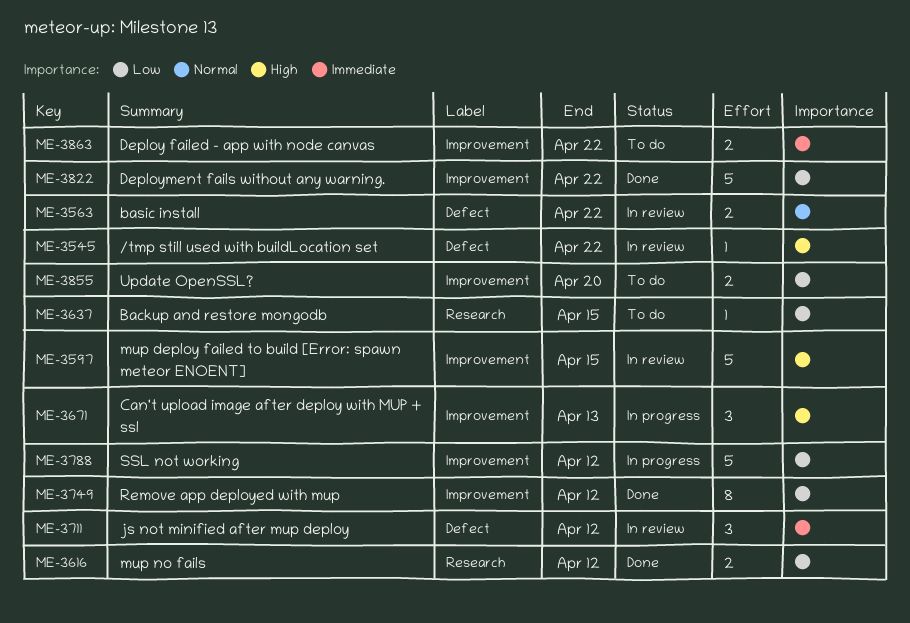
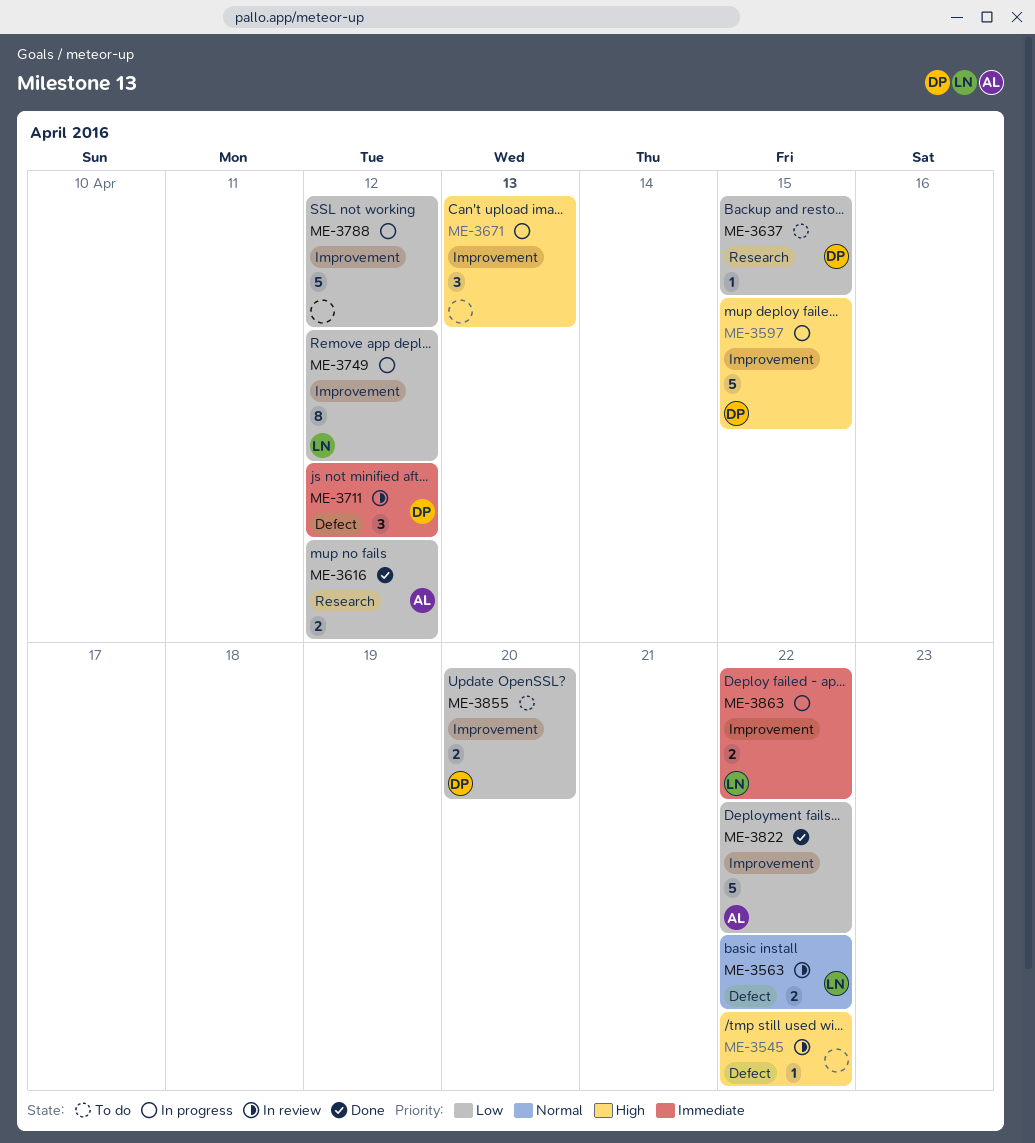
ME-3597, status: In review -> In progress
ME-3749, status: Done -> In progress
ME-3863, status: To do -> In progress

